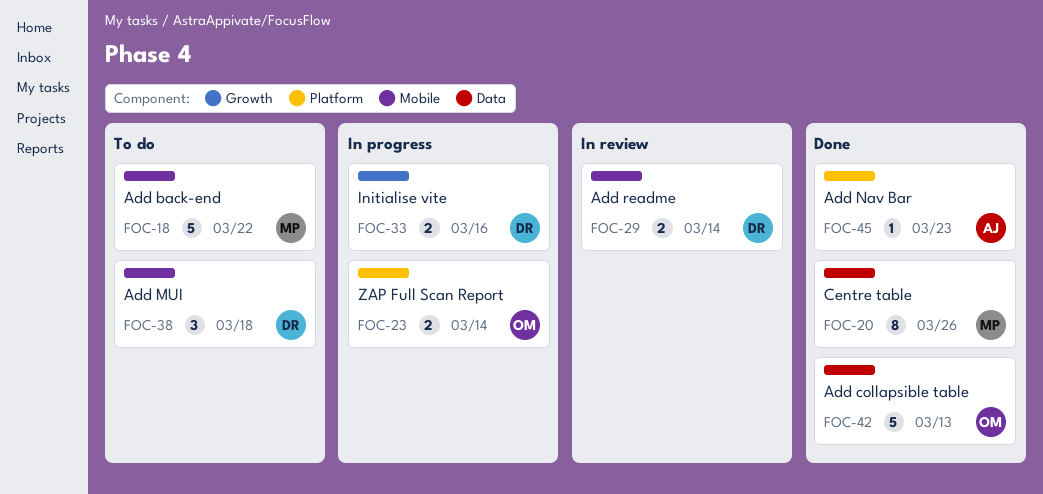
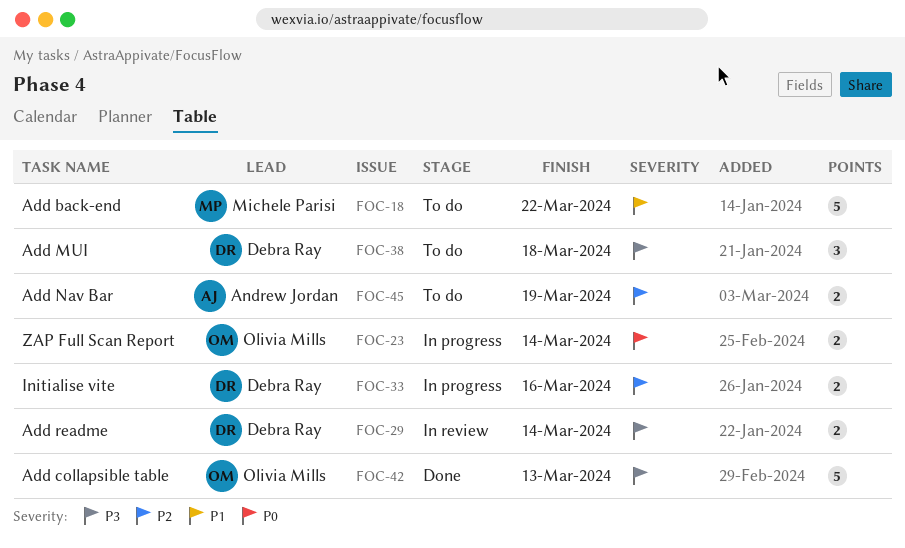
FOC-20: present -> none
FOC-45, status: Done -> To do
FOC-45, estimate: 1 -> 2
FOC-45, due: Mar 23 -> Mar 19

